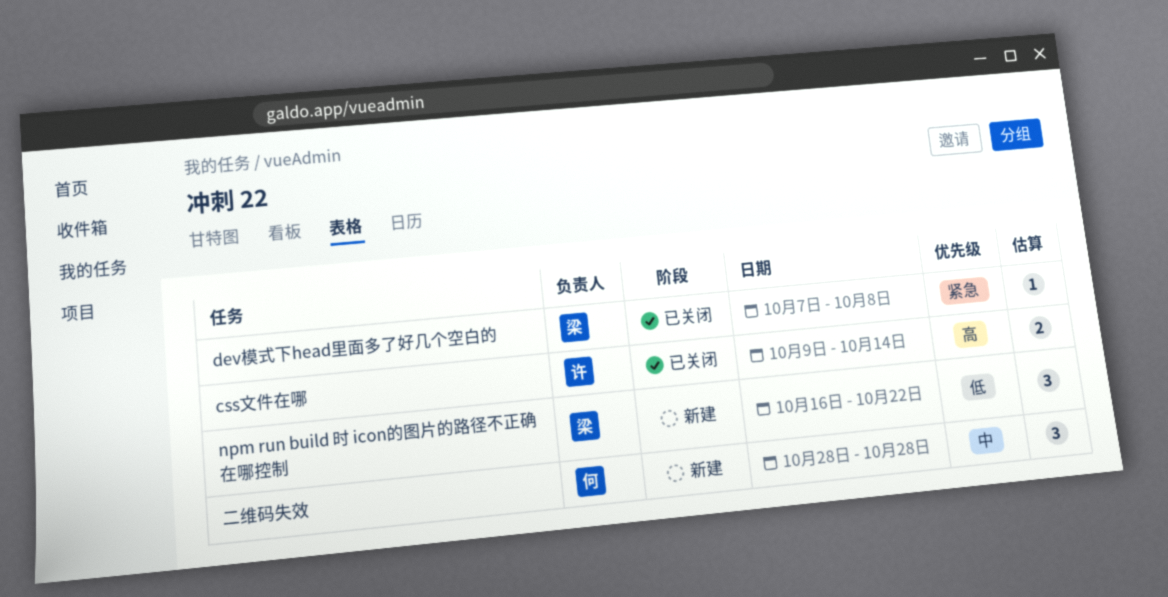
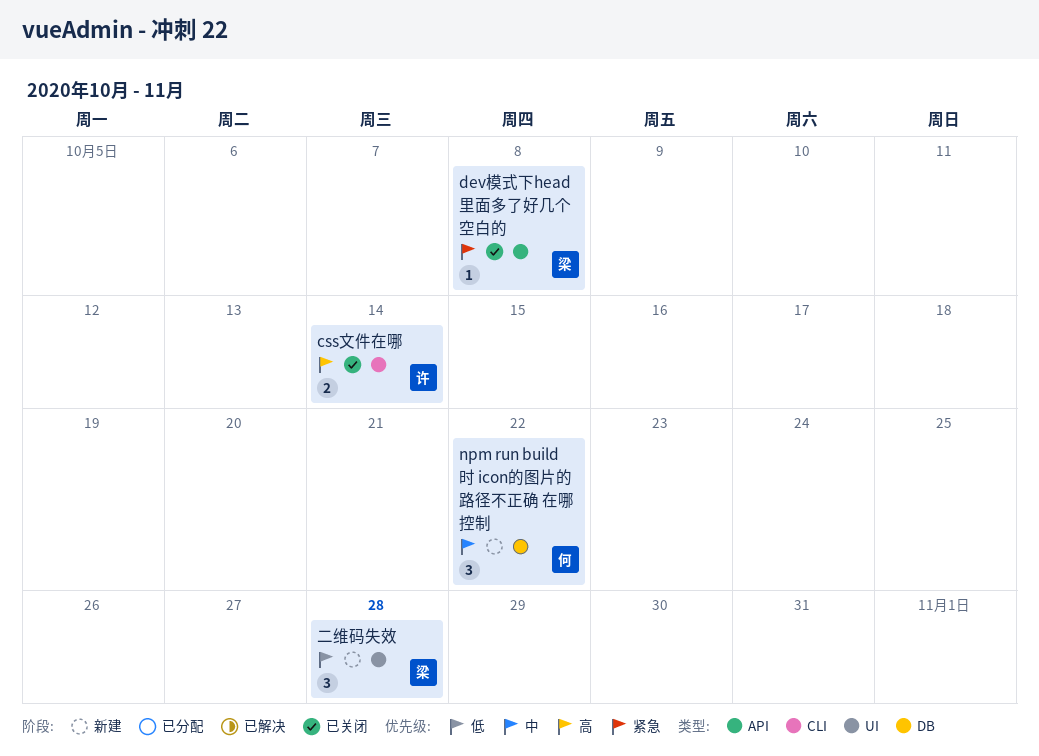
npm run build 时 icon的图片的路径不正确 在哪控制, owner: 梁 -> 何
npm run build 时 icon的图片的路径不正确 在哪控制, priority: 低 -> 中
二维码失效, owner: 何 -> 梁
二维码失效, priority: 中 -> 低

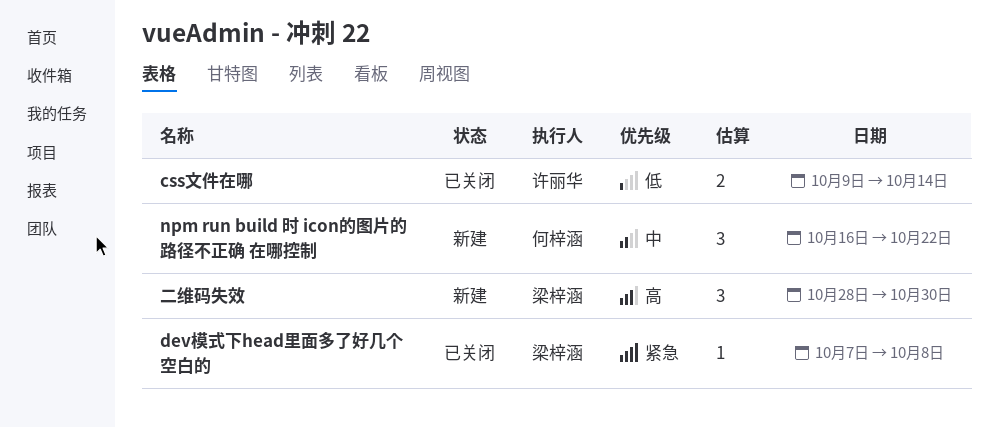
css文件在哪, priority: 高 -> 低
二维码失效, priority: 低 -> 高
二维码失效, due: Oct 28 -> Oct 30

